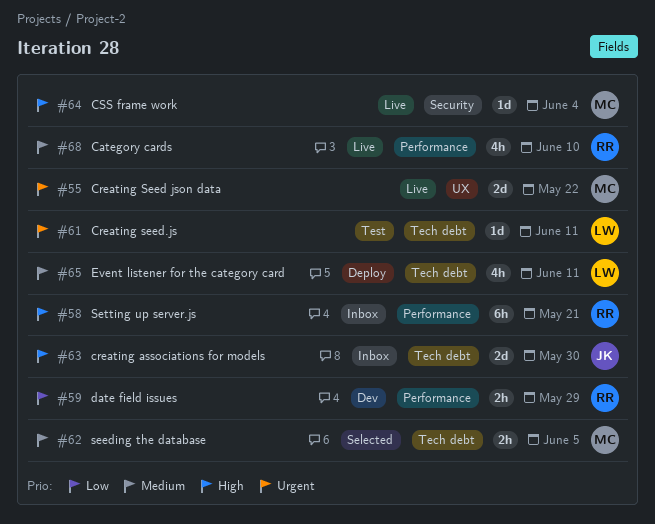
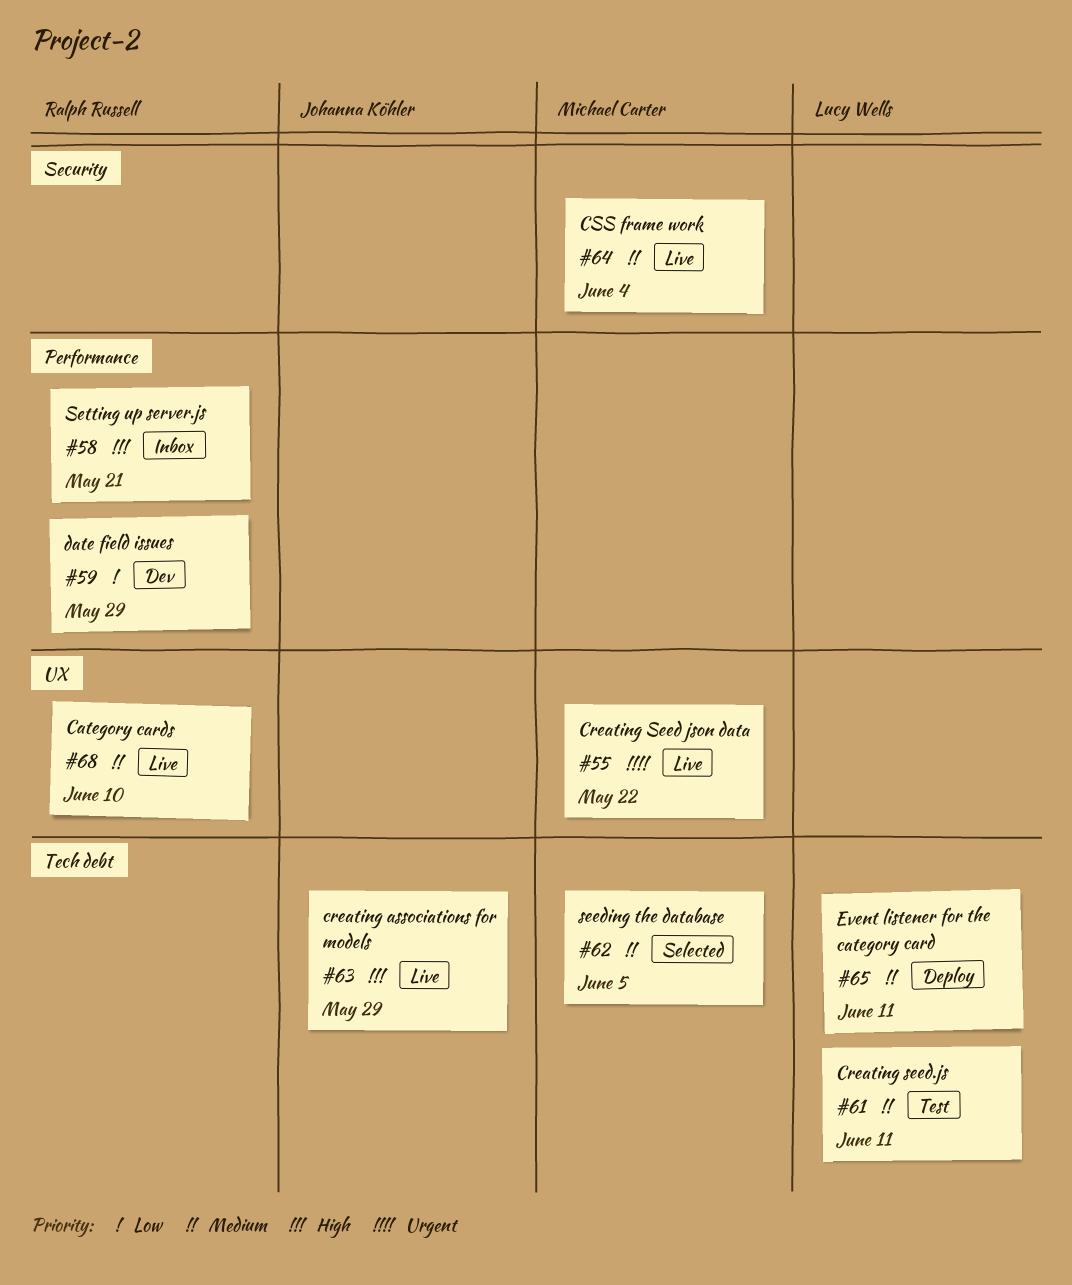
#61, priority: Urgent -> Medium
#63, status: Inbox -> Live
#63, due: May 30 -> May 29
#64, priority: High -> Medium
#68, label: Performance -> UX

